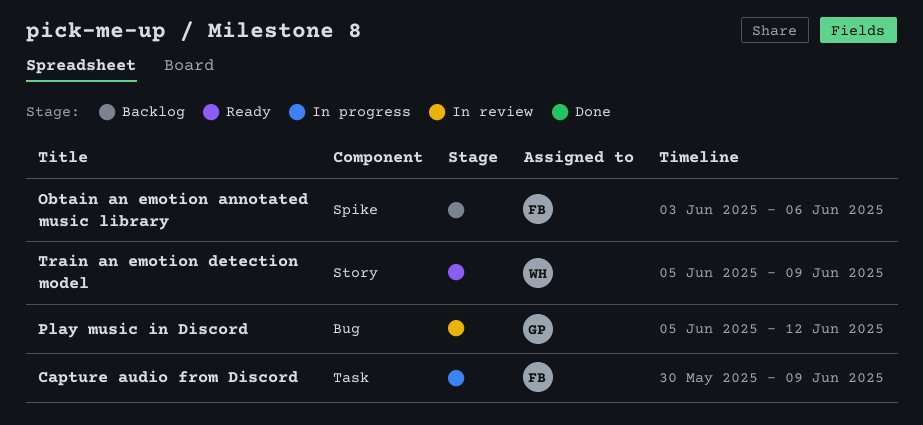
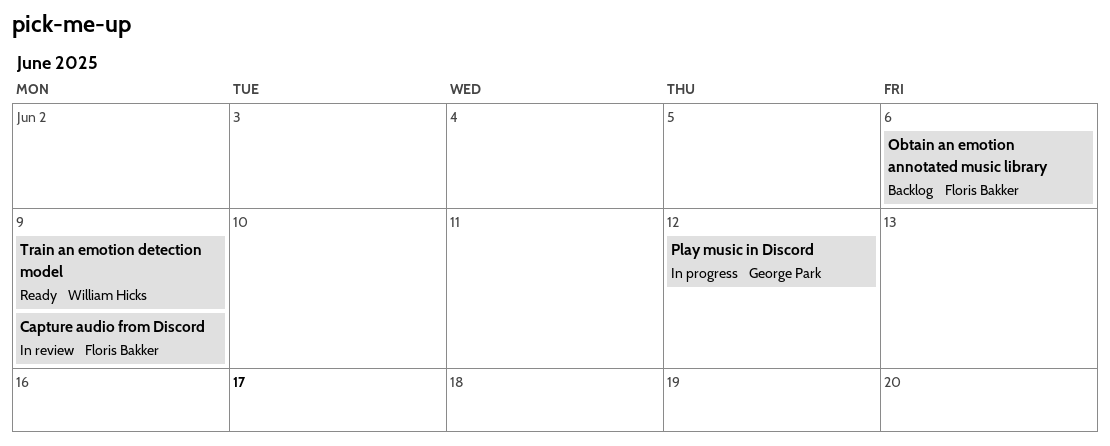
Capture audio from Discord, status: In progress -> In review
Play music in Discord, status: In review -> In progress

